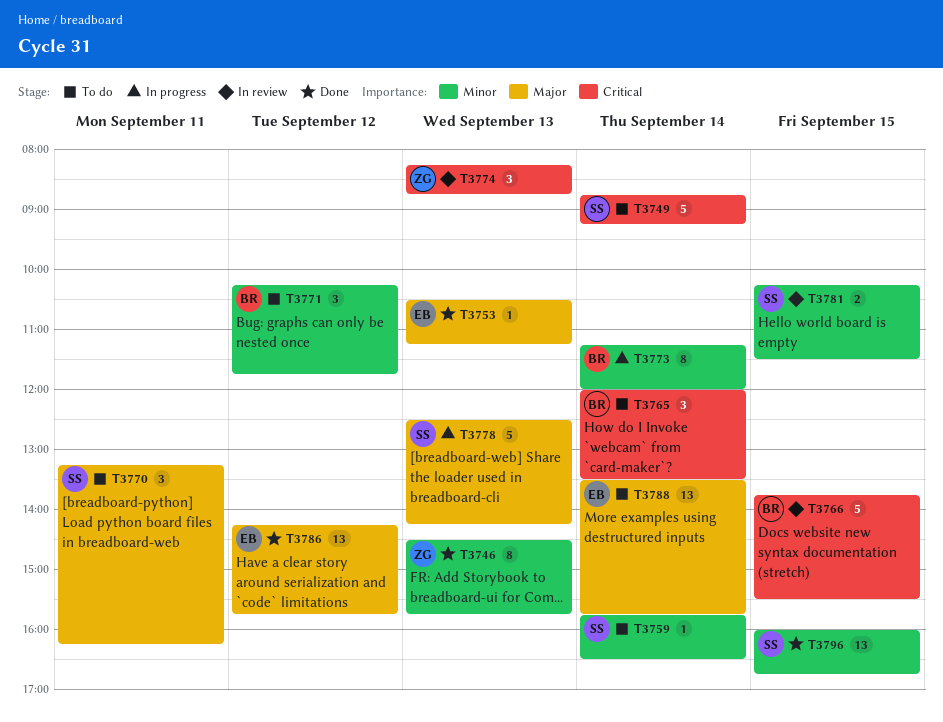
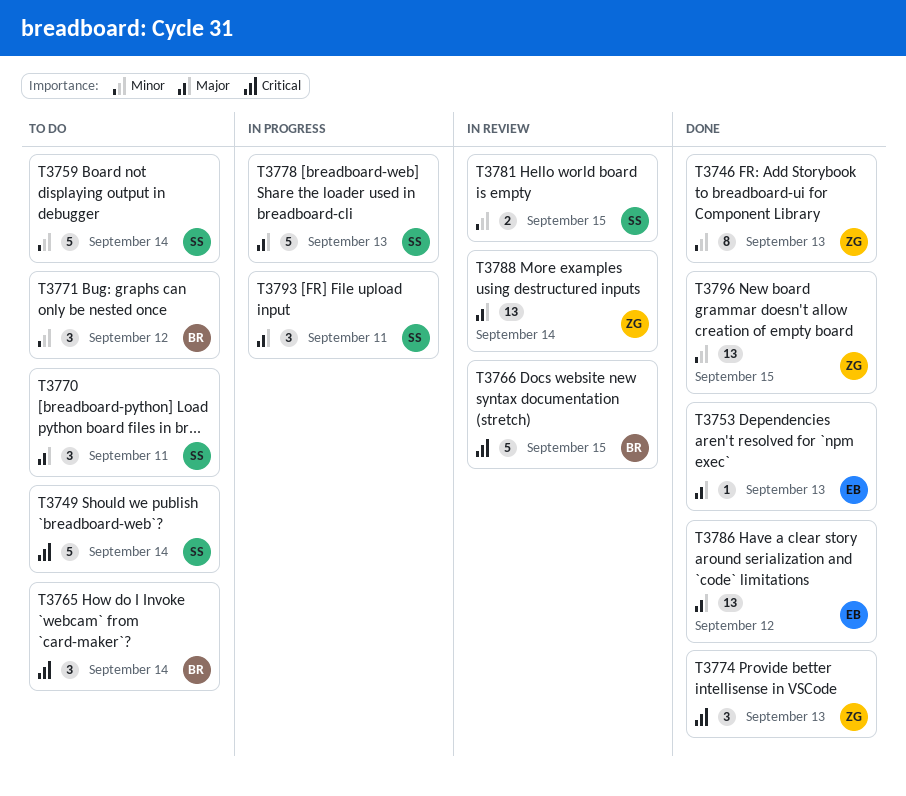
T3759, estimate: 1 -> 5
T3773: present -> none
T3774, status: In review -> Done
T3788, status: To do -> In review
T3788, owner: EB -> ZG
T3793: none -> present
T3796, owner: SS -> ZG

